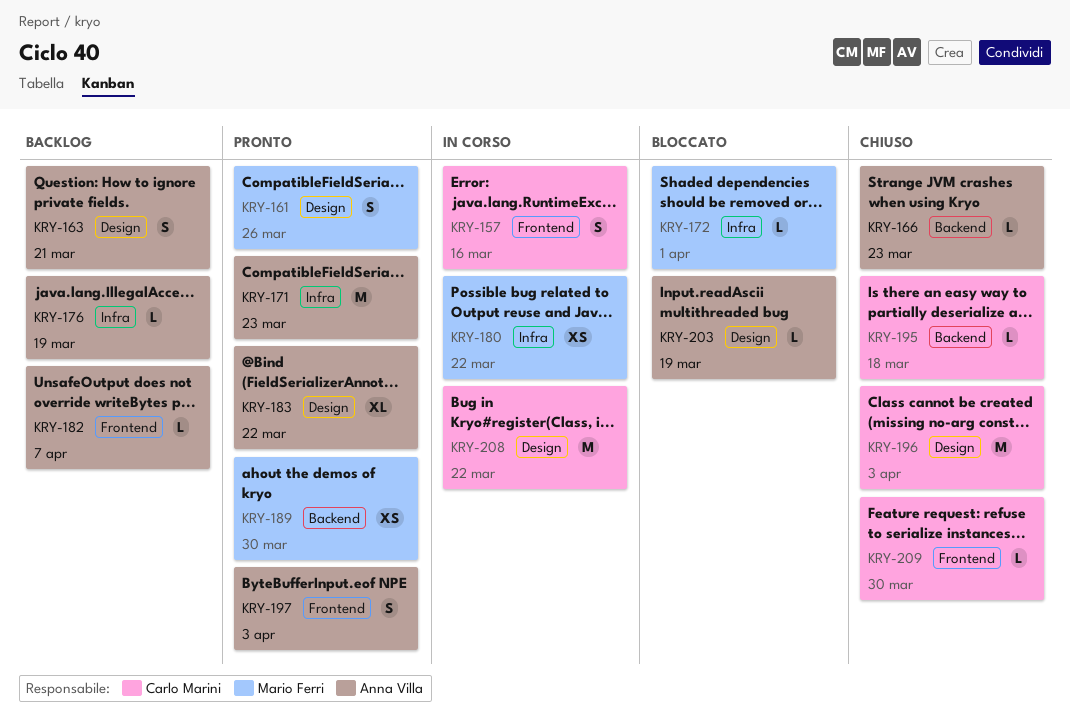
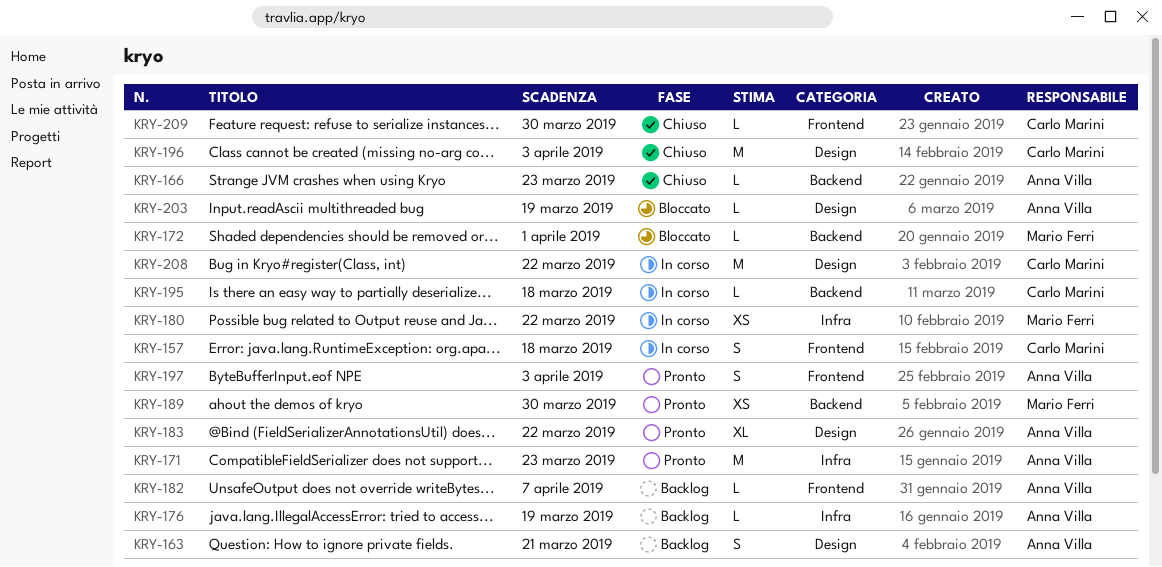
KRY-157, due: Mar 16 -> Mar 18
KRY-161: present -> none
KRY-172, label: Infra -> Backend
KRY-195, status: Chiuso -> In corso

